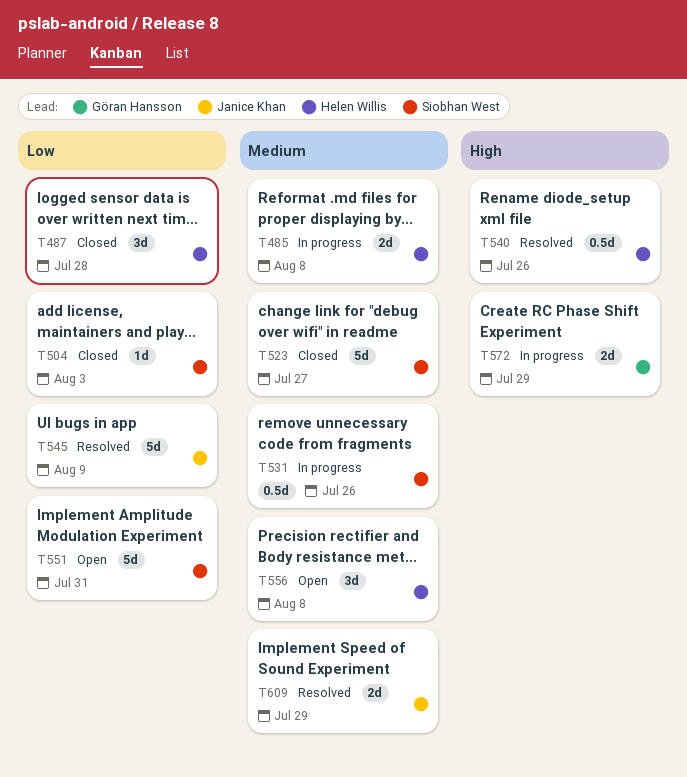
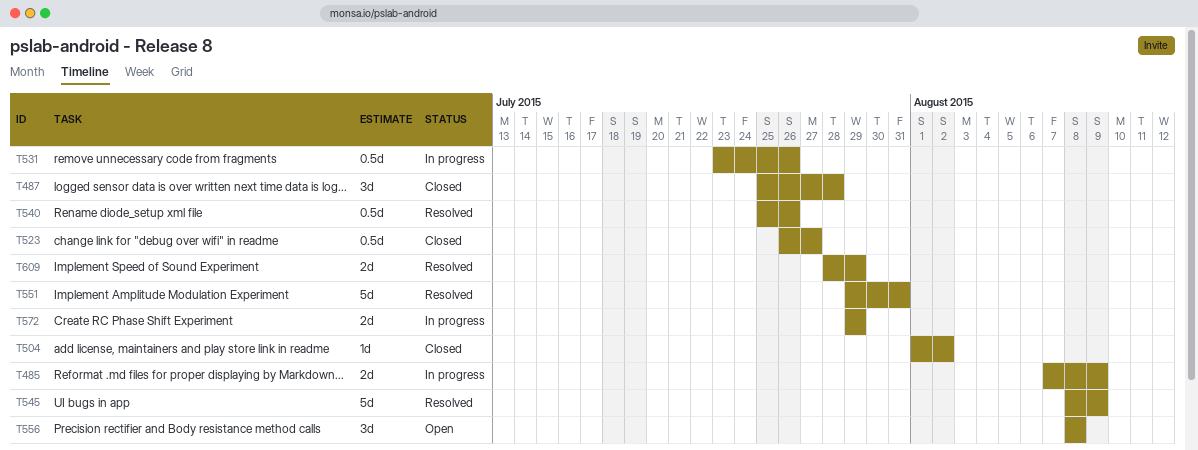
T485, due: Aug 8 -> Aug 9
T504, due: Aug 3 -> Aug 2
T523, estimate: 5d -> 0.5d
T551, status: Open -> Resolved

